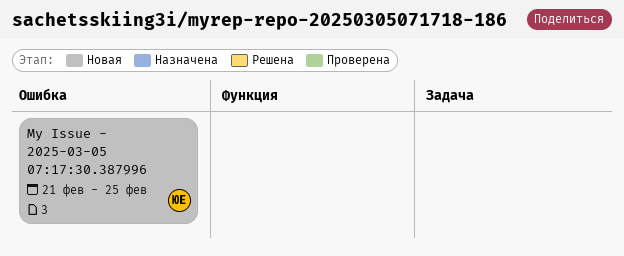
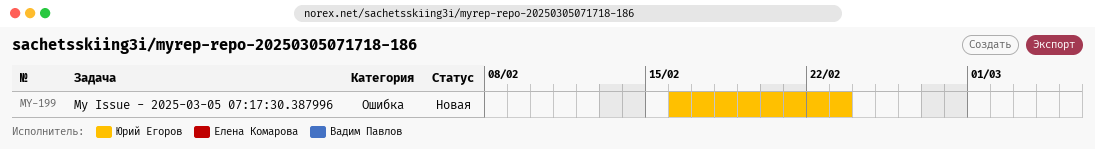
My Issue - 2025-03-05 07:17:30.387996, start: Feb 21 -> Feb 16
My Issue - 2025-03-05 07:17:30.387996, due: Feb 25 -> Feb 23

